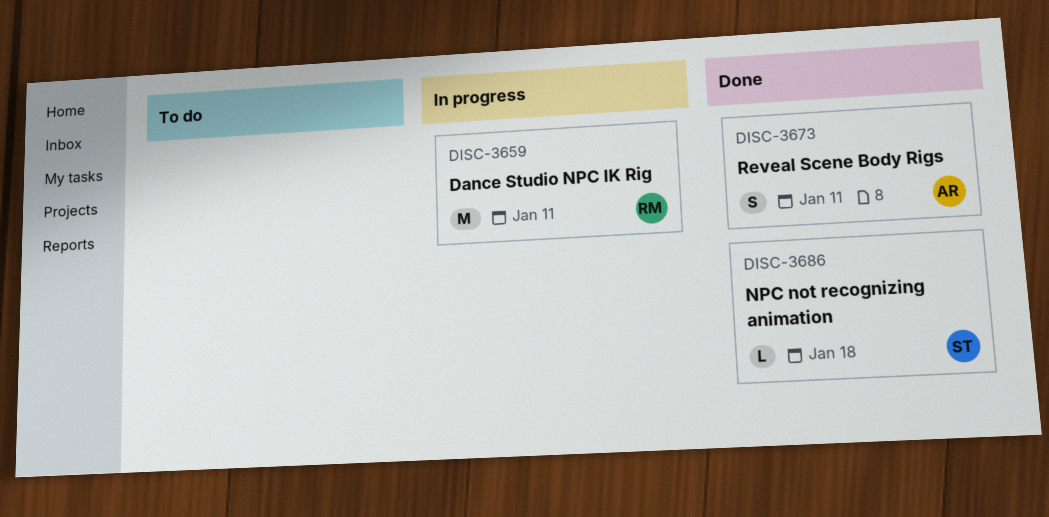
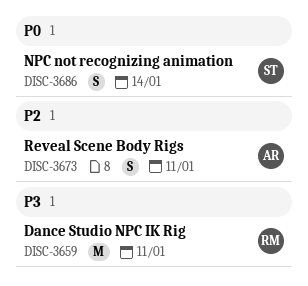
DISC-3686, estimate: L -> S
DISC-3686, due: Jan 18 -> Jan 14

